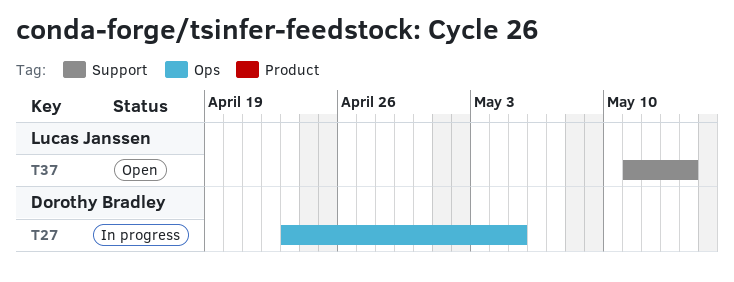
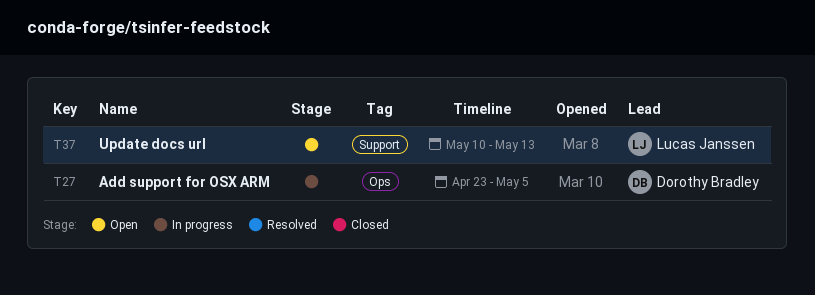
T37, start: May 11 -> May 10
T37, due: May 14 -> May 13

